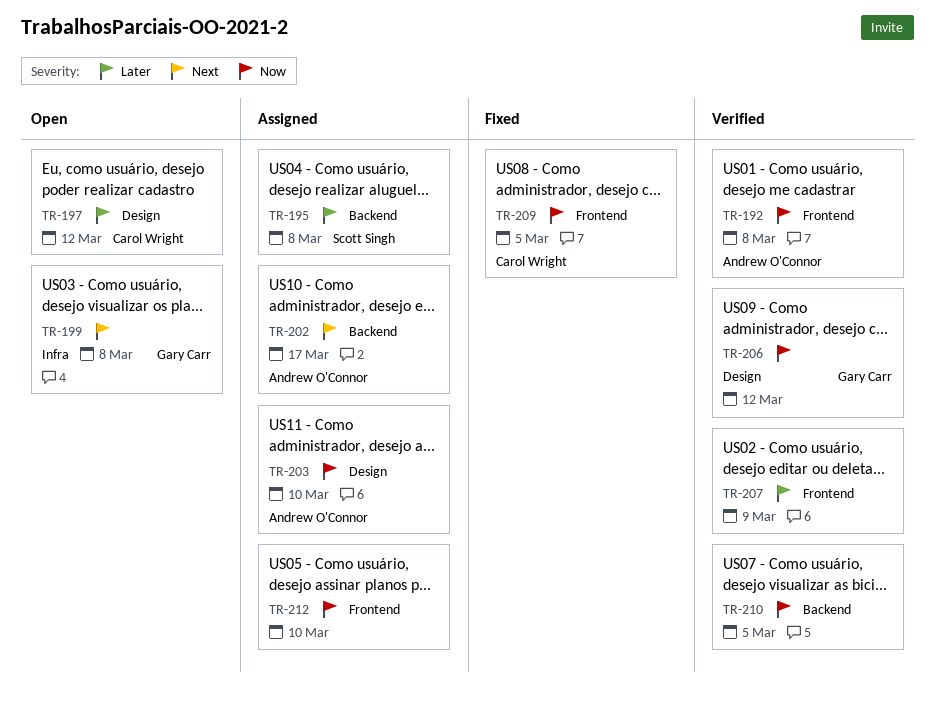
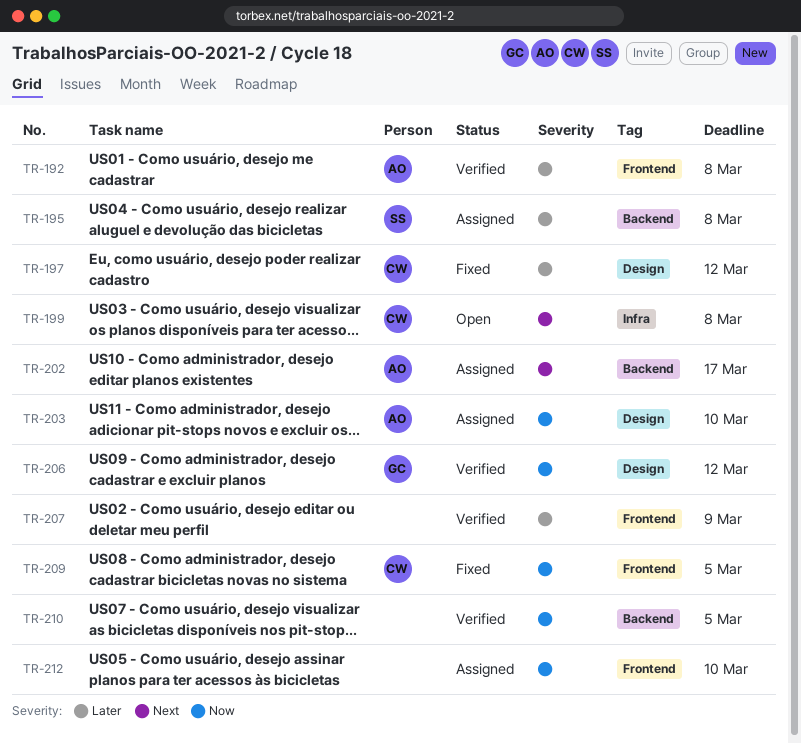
TR-192, priority: Now -> Later
TR-197, status: Open -> Fixed
TR-199, owner: Gary Carr -> Carol Wright

